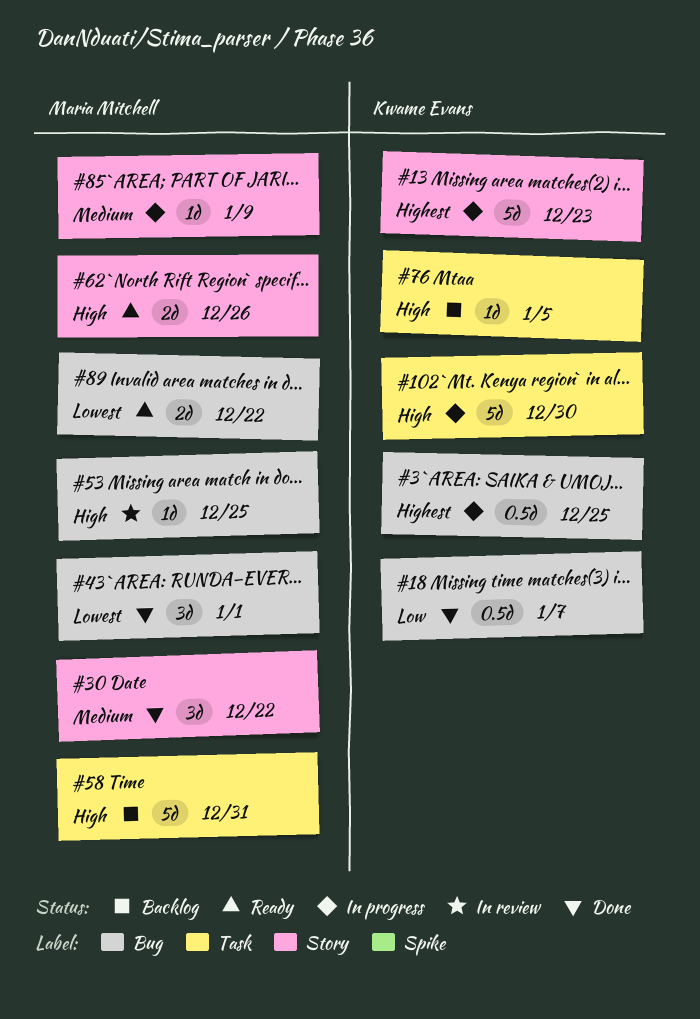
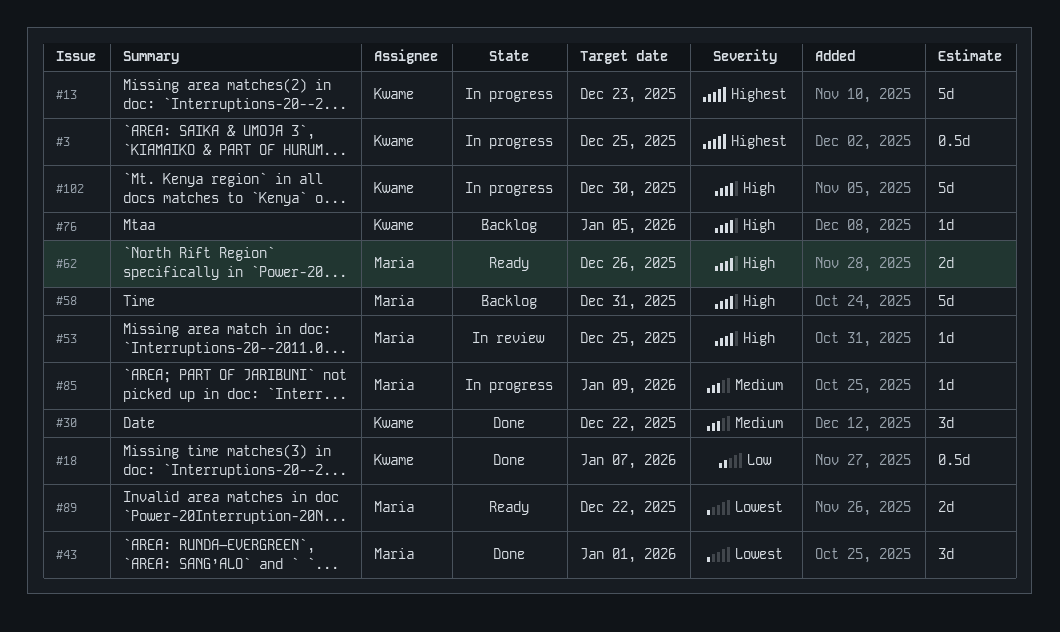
#30, owner: Maria Mitchell -> Kwame Evans

